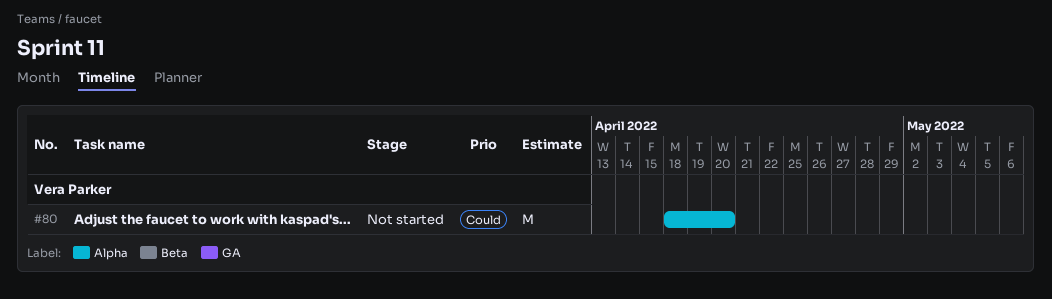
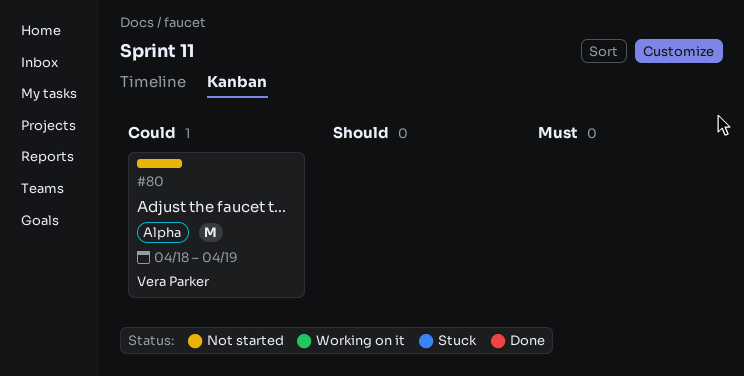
#80, due: Apr 20 -> Apr 19

